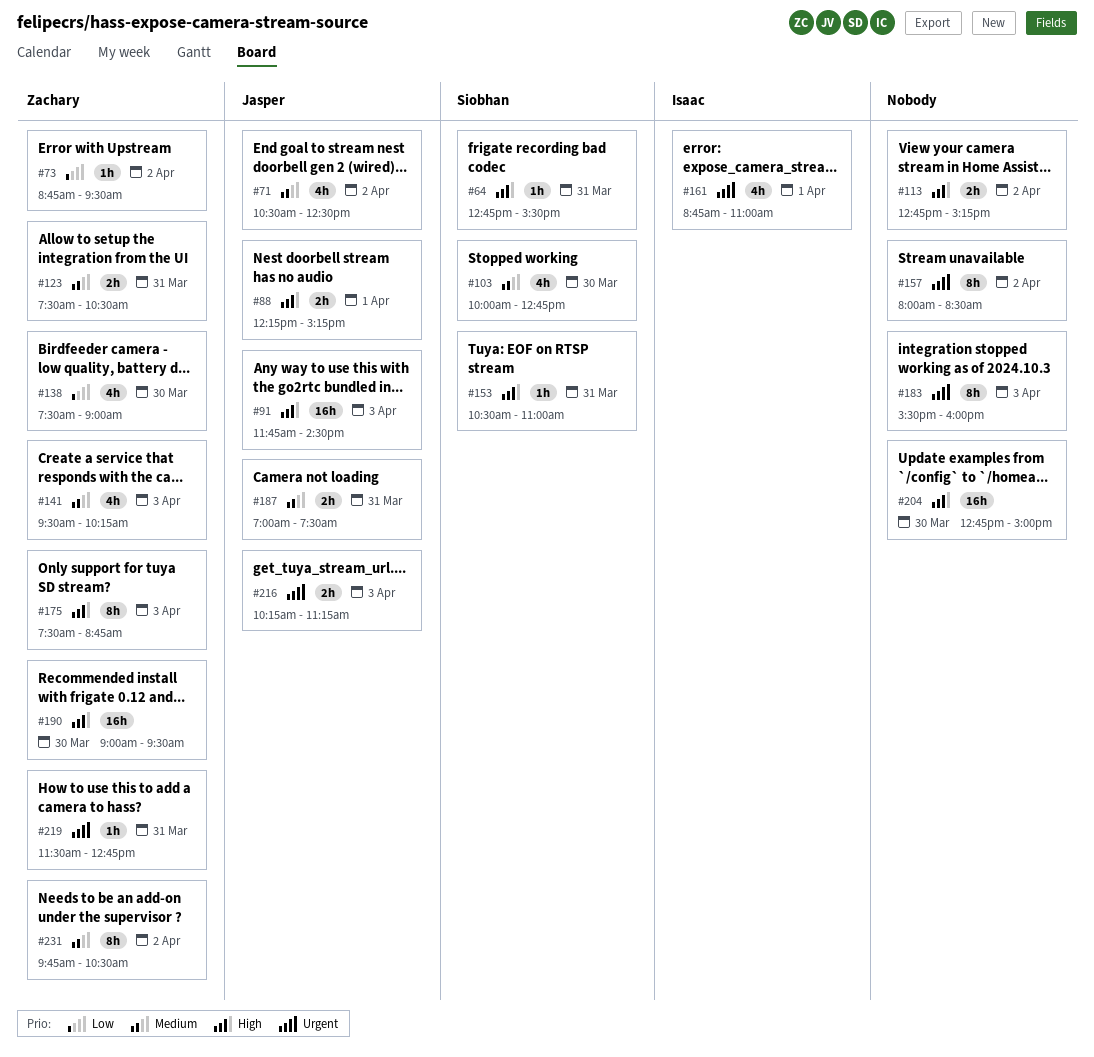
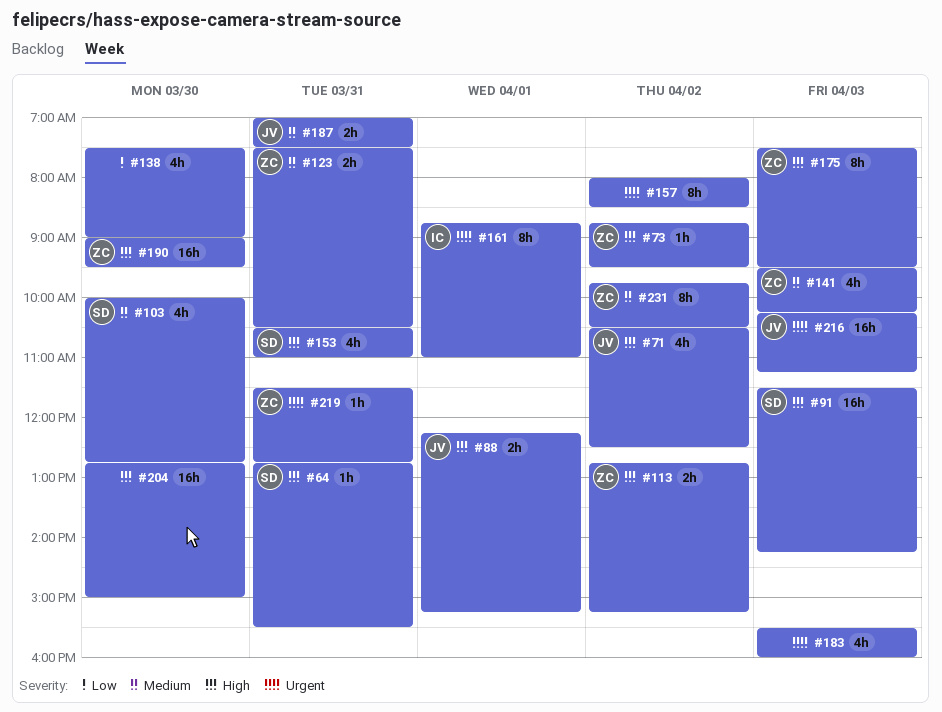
#71, priority: Medium -> High
#73, priority: Low -> High
#91, owner: Jasper -> Siobhan
#91, begins: 11:45 -> 11:30
#91, ends: 14:30 -> 14:15
#113, owner: none -> Zachary
#138, owner: Zachary -> none
#153, estimate: 1h -> 4h
#161, estimate: 4h -> 8h
#175, ends: 08:45 -> 09:30
#183, estimate: 8h -> 4h
#216, estimate: 2h -> 16h

